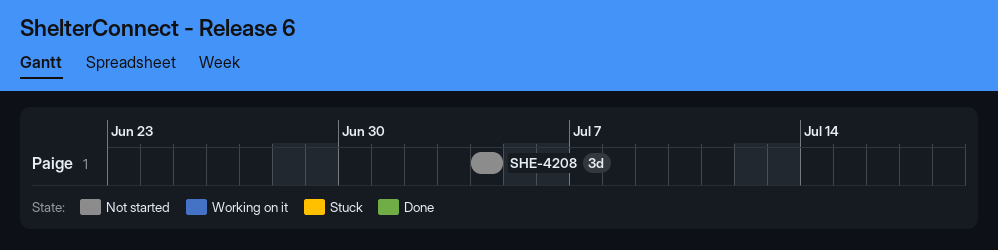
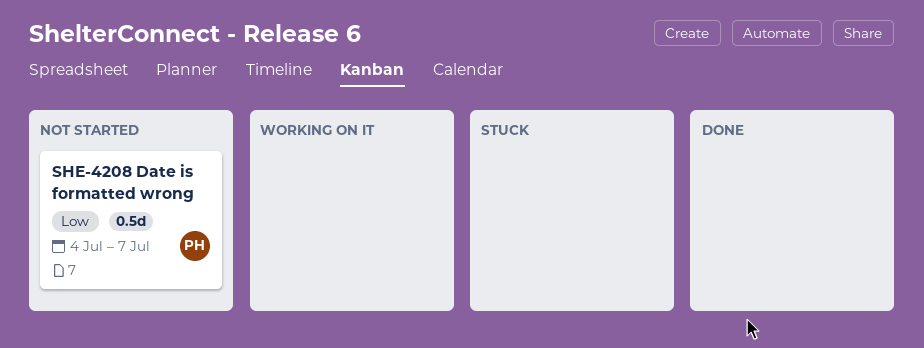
SHE-4208, estimate: 3d -> 0.5d
SHE-4208, due: Jul 4 -> Jul 7

